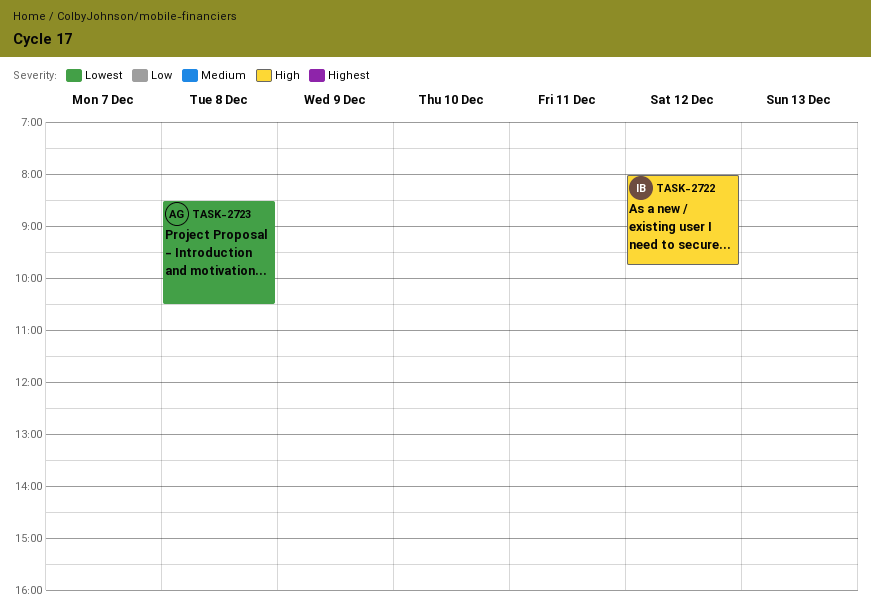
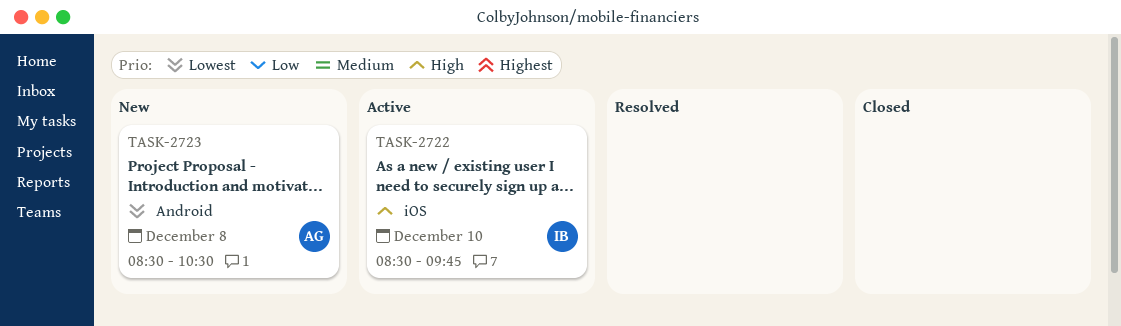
TASK-2722, day: Dec 12 -> Dec 10
TASK-2722, begins: 08:00 -> 08:30

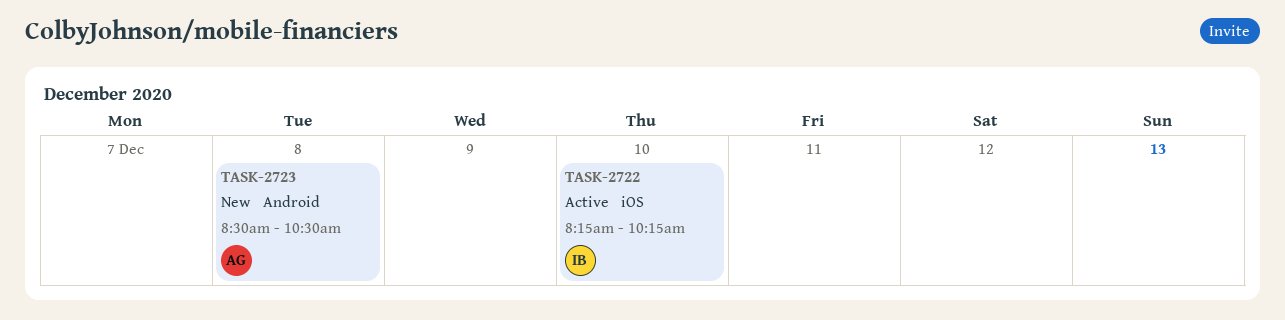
TASK-2722, begins: 08:30 -> 08:15
TASK-2722, ends: 09:45 -> 10:15

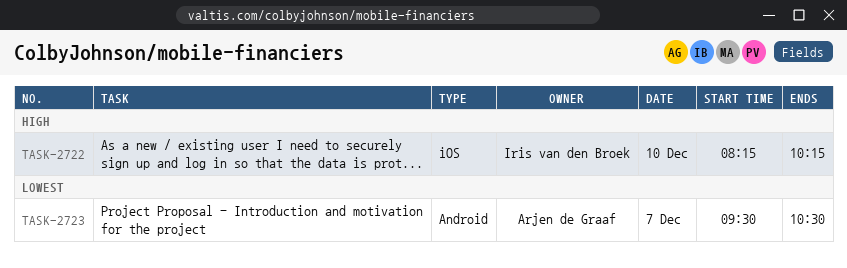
TASK-2723, day: Dec 8 -> Dec 7
TASK-2723, begins: 08:30 -> 09:30

